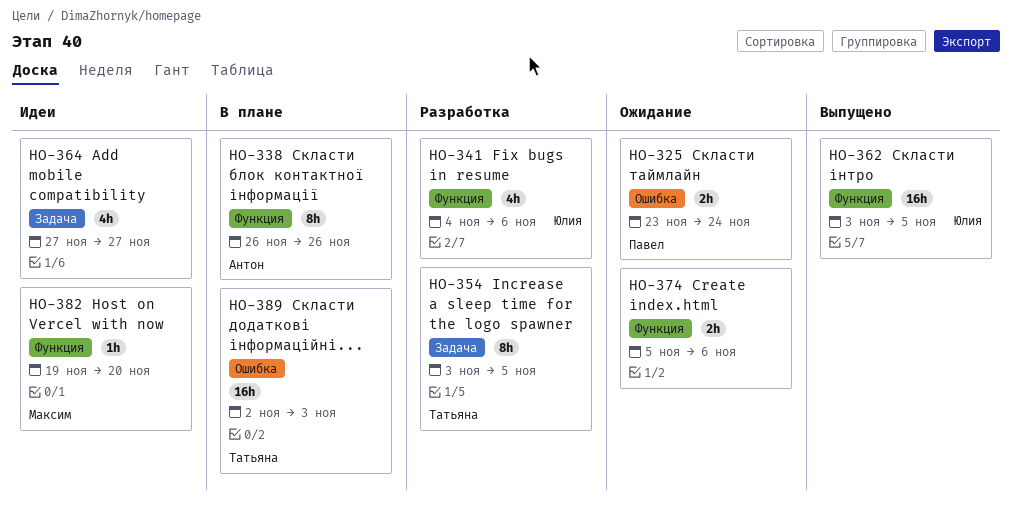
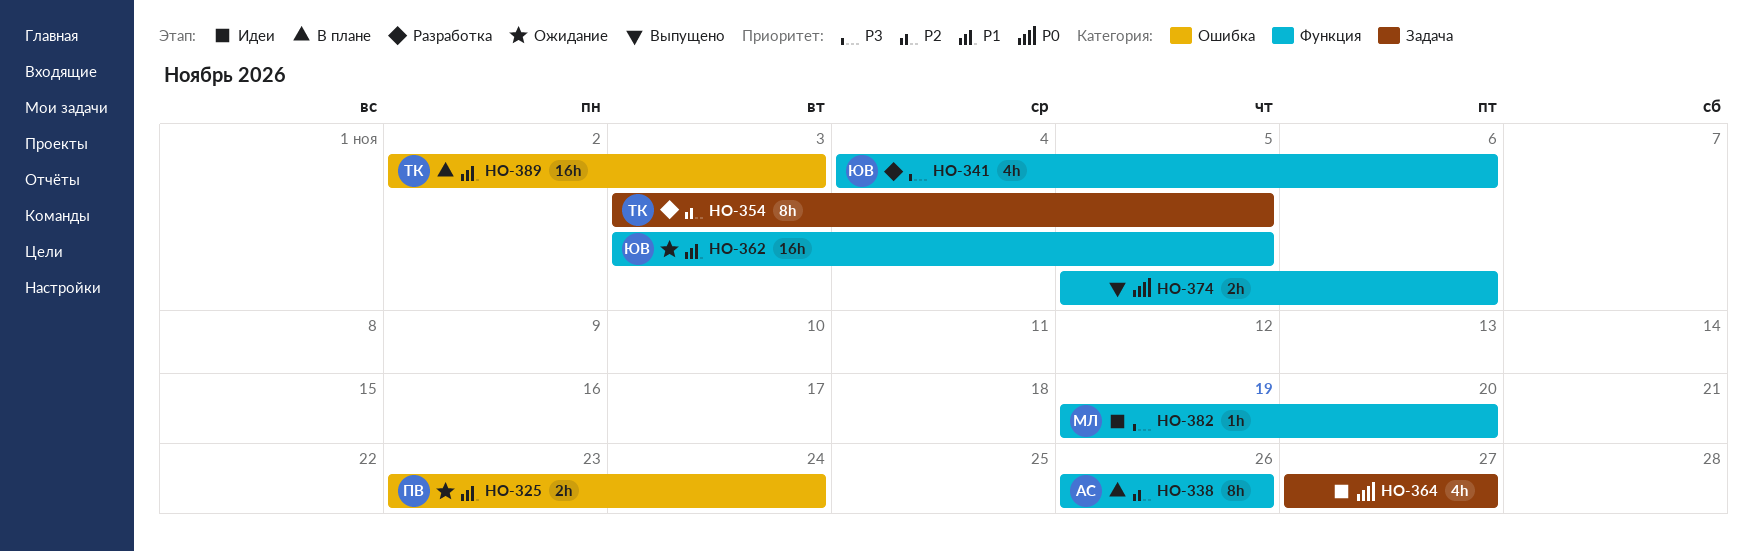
HO-362, status: Выпущено -> Ожидание
HO-374, status: Ожидание -> Выпущено

